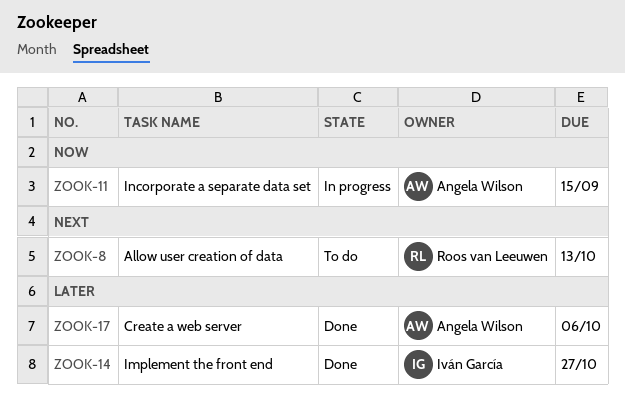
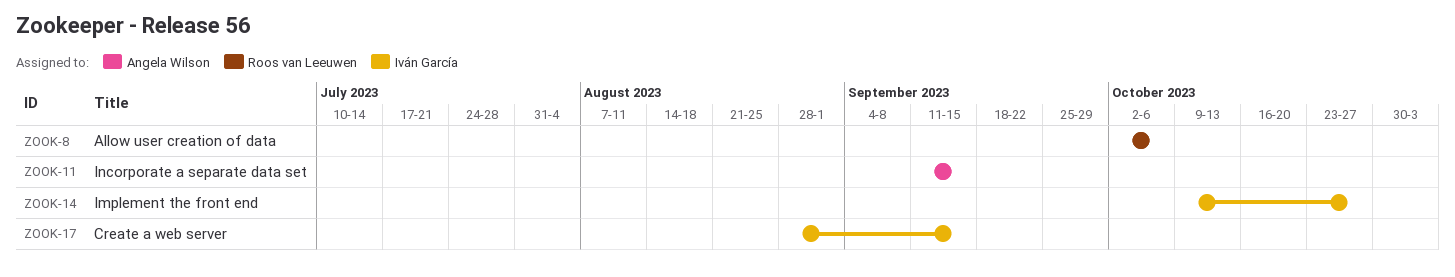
ZOOK-8, due: Oct 13 -> Oct 6
ZOOK-17, owner: Angela Wilson -> Iván García
ZOOK-17, due: Oct 6 -> Sep 15

